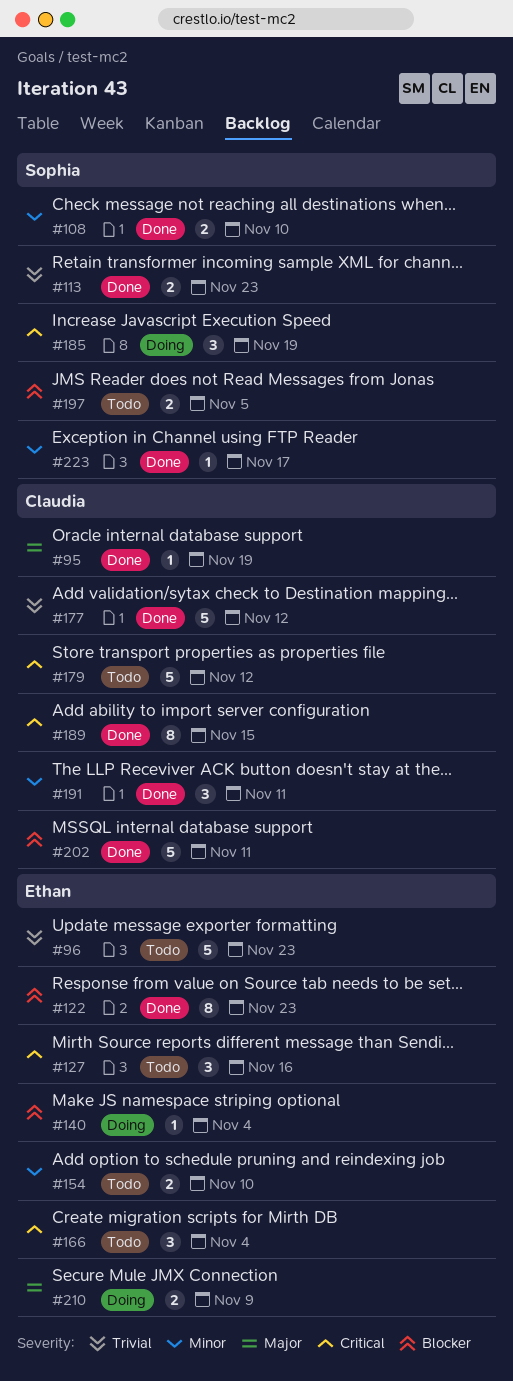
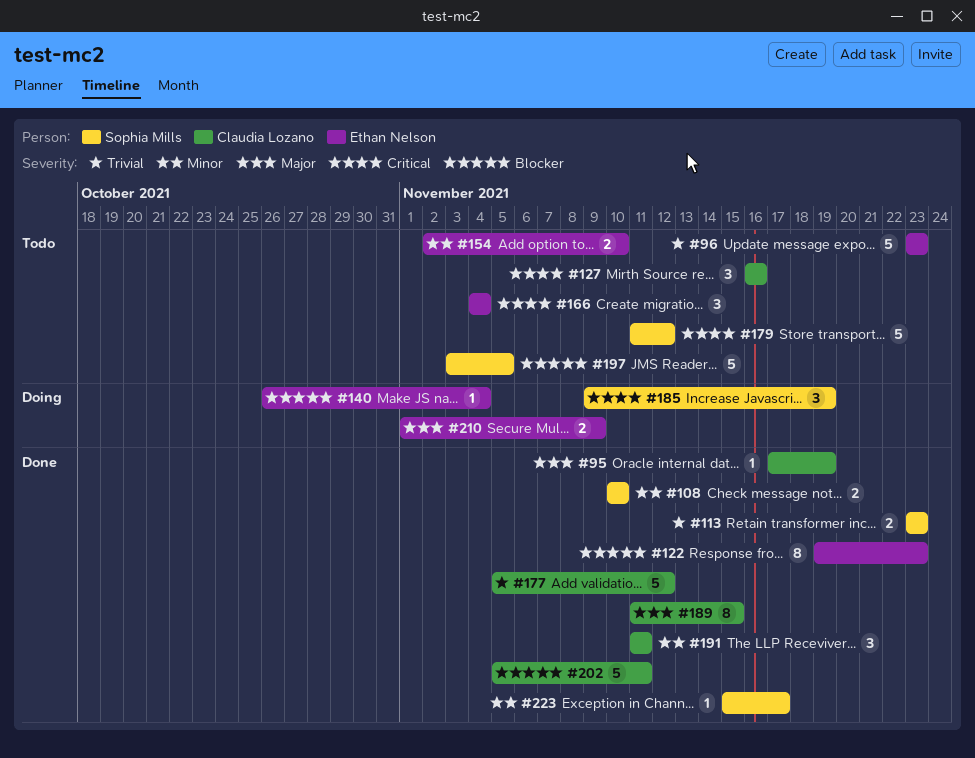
#127, owner: Ethan Nelson -> Claudia Lozano
#179, owner: Claudia Lozano -> Sophia Mills
#189, priority: Critical -> Major
#197, estimate: 2 -> 5

